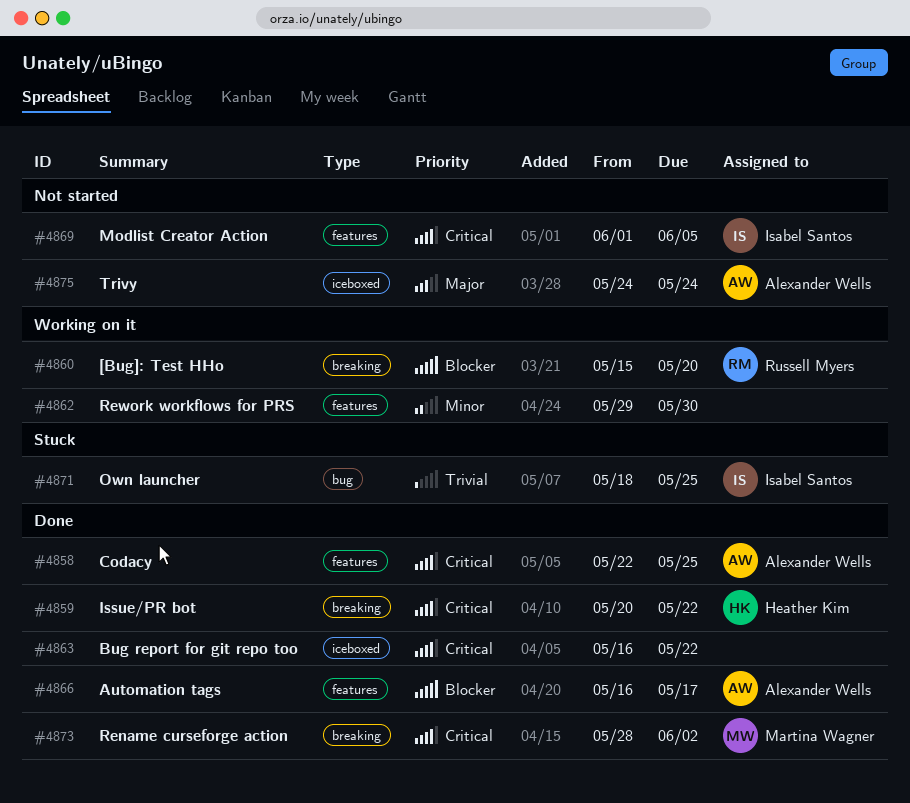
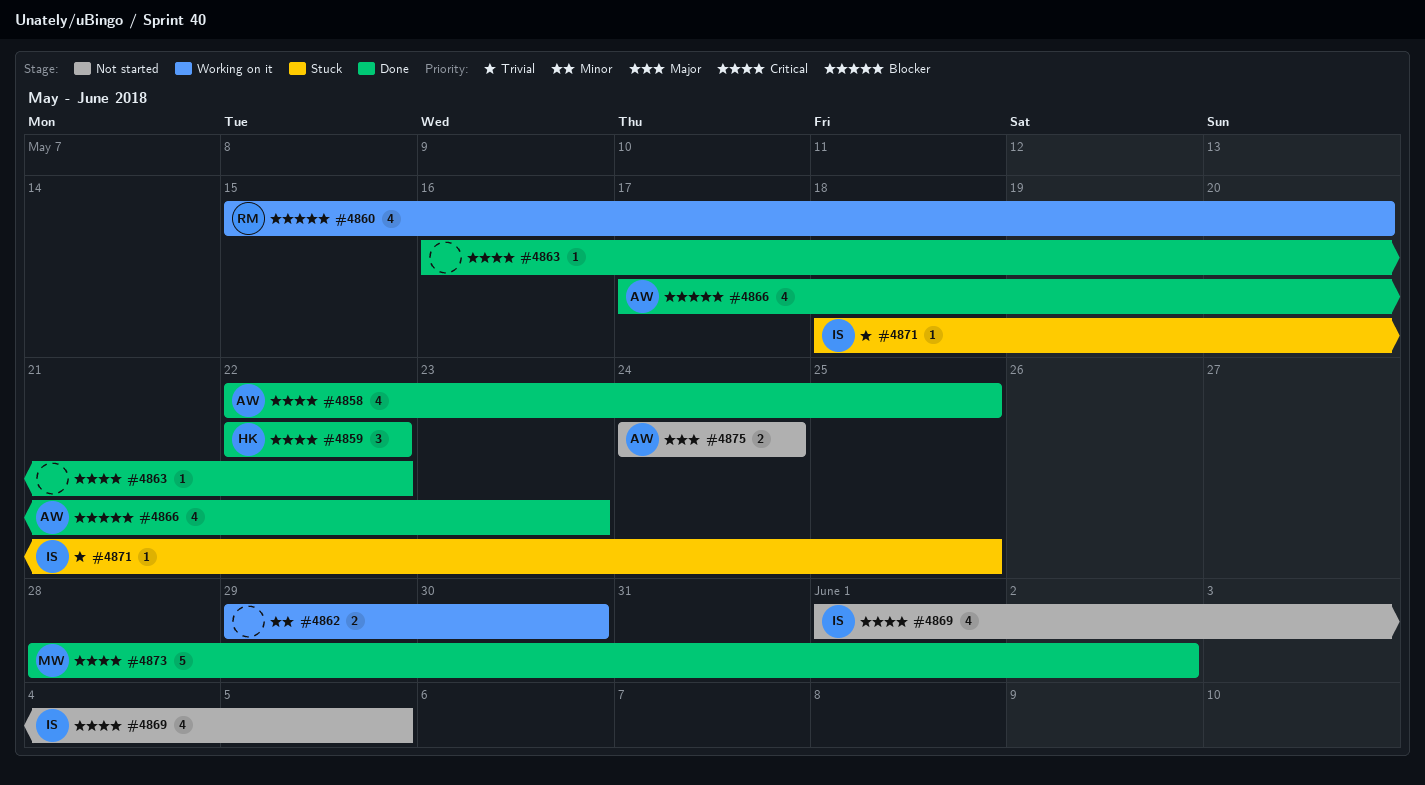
#4859, start: May 20 -> May 22
#4866, start: May 16 -> May 17
#4866, due: May 17 -> May 23

